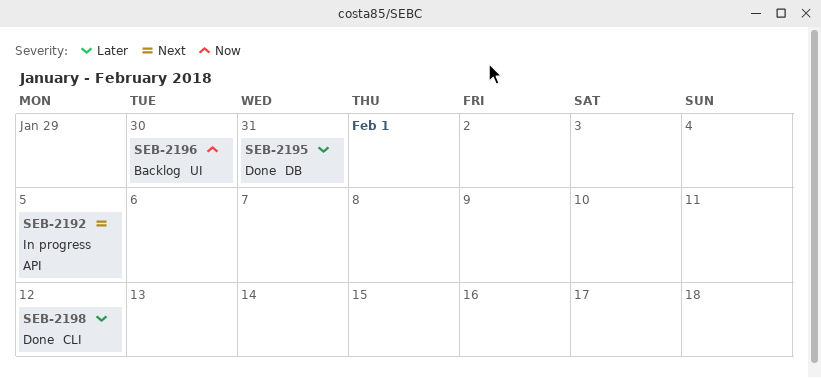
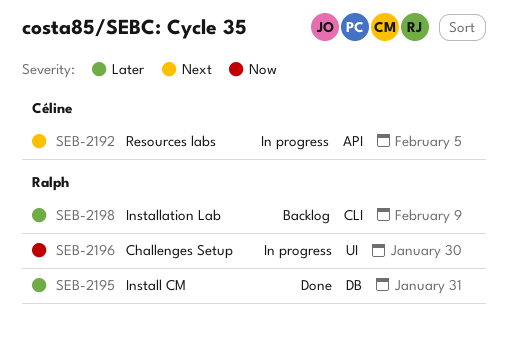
SEB-2196, status: Backlog -> In progress
SEB-2198, status: Done -> Backlog
SEB-2198, due: Feb 12 -> Feb 9

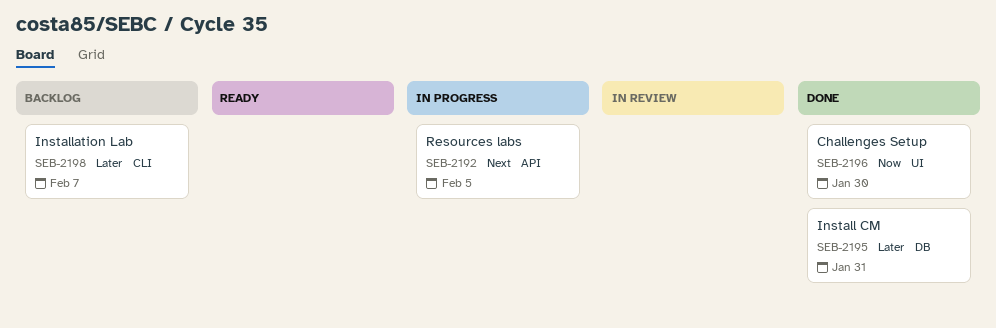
SEB-2196, status: In progress -> Done
SEB-2198, due: Feb 9 -> Feb 7

